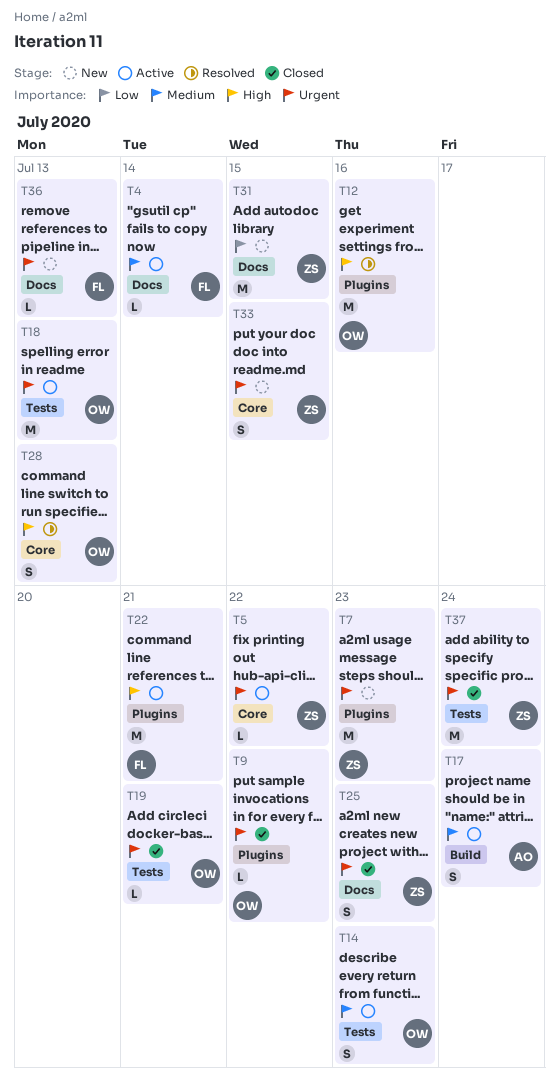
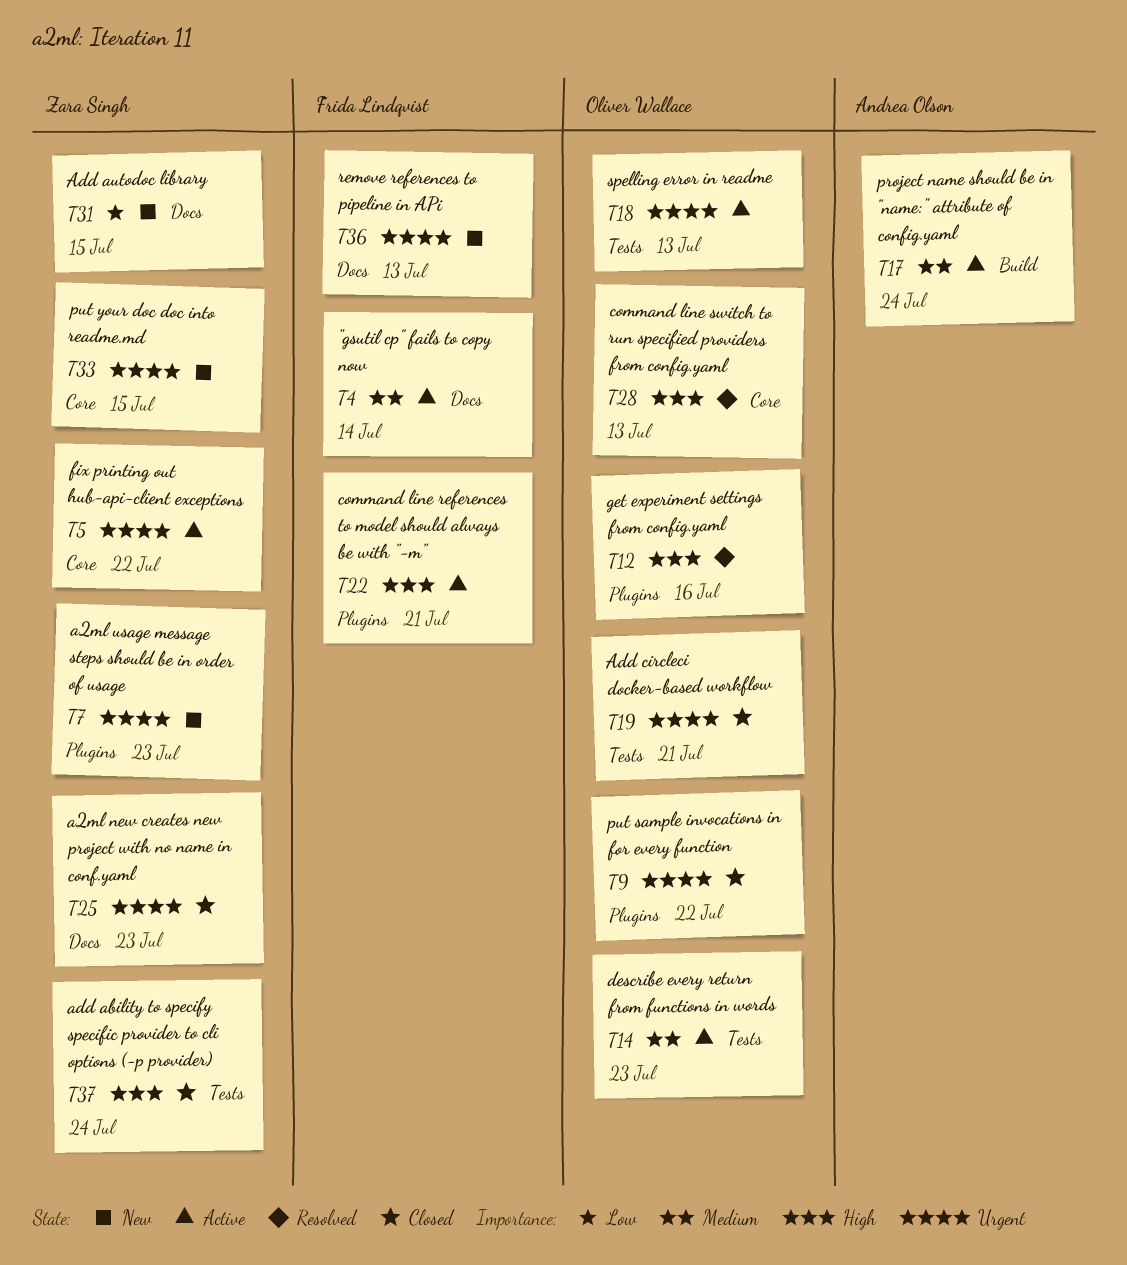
T37, priority: Urgent -> High

